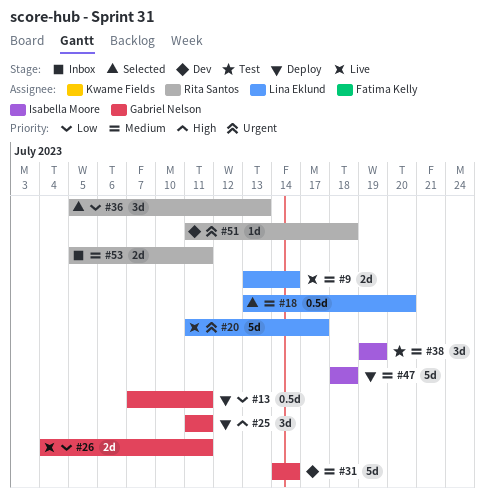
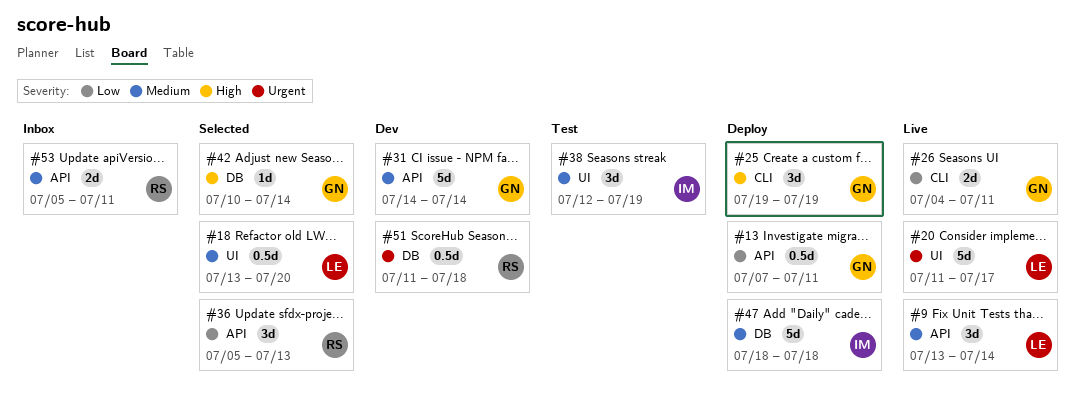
#9, estimate: 2d -> 3d
#25, start: Jul 11 -> Jul 19
#25, due: Jul 11 -> Jul 19
#38, start: Jul 19 -> Jul 12
#42: none -> present
#51, estimate: 1d -> 0.5d

